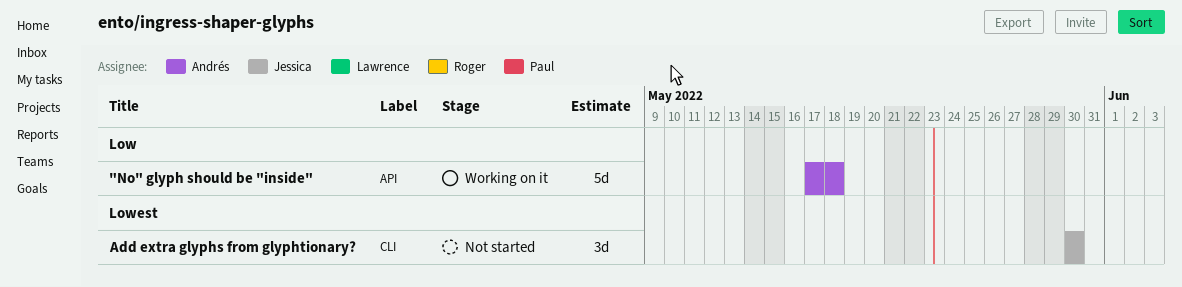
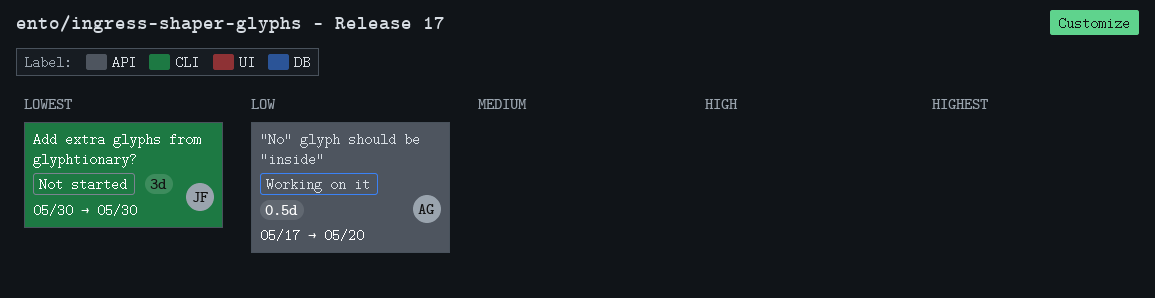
"No" glyph should be "inside", estimate: 5d -> 0.5d
"No" glyph should be "inside", due: May 18 -> May 20

